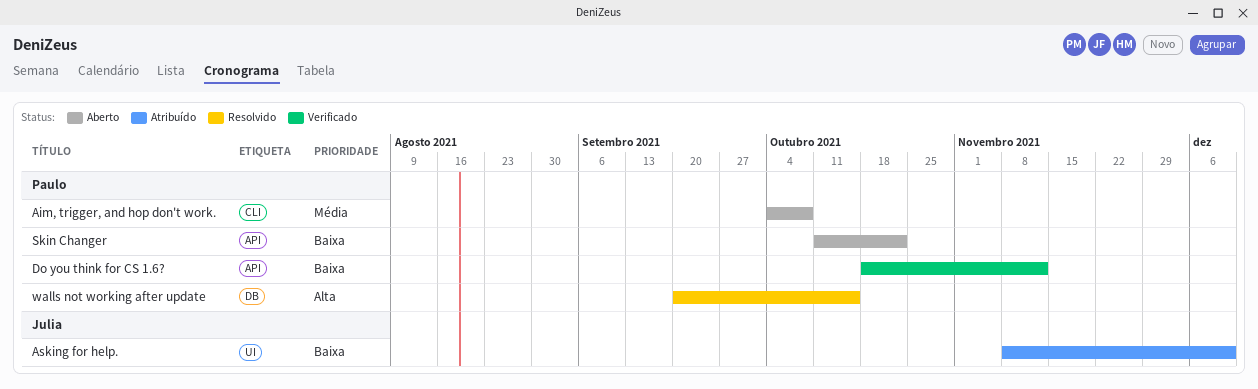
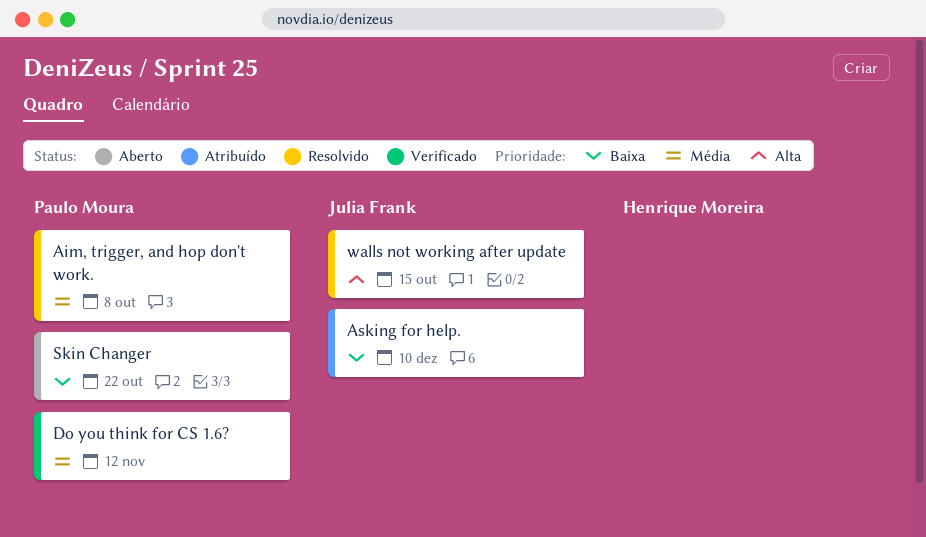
Aim, trigger, and hop don't work., status: Aberto -> Resolvido
Do you think for CS 1.6?, priority: Baixa -> Média
walls not working after update, owner: Paulo Moura -> Julia Frank

